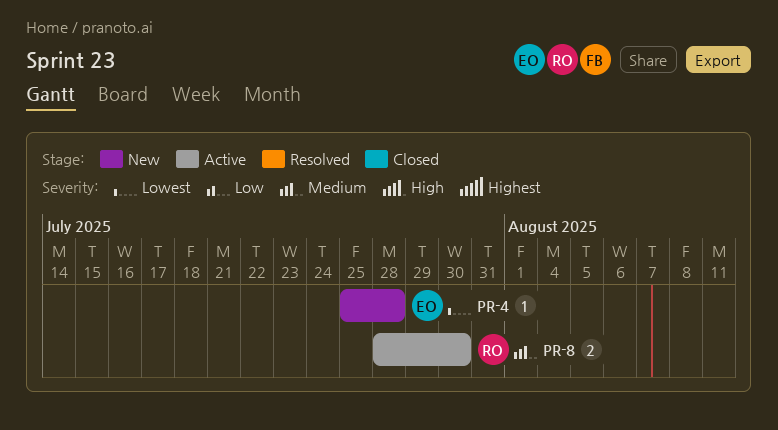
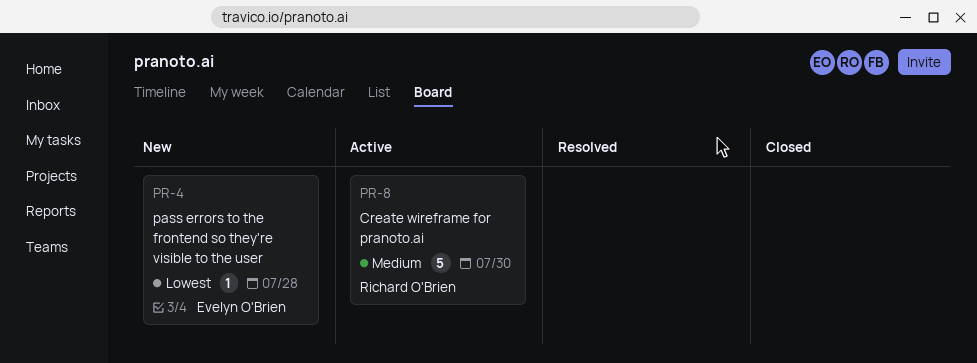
PR-8, estimate: 2 -> 5

